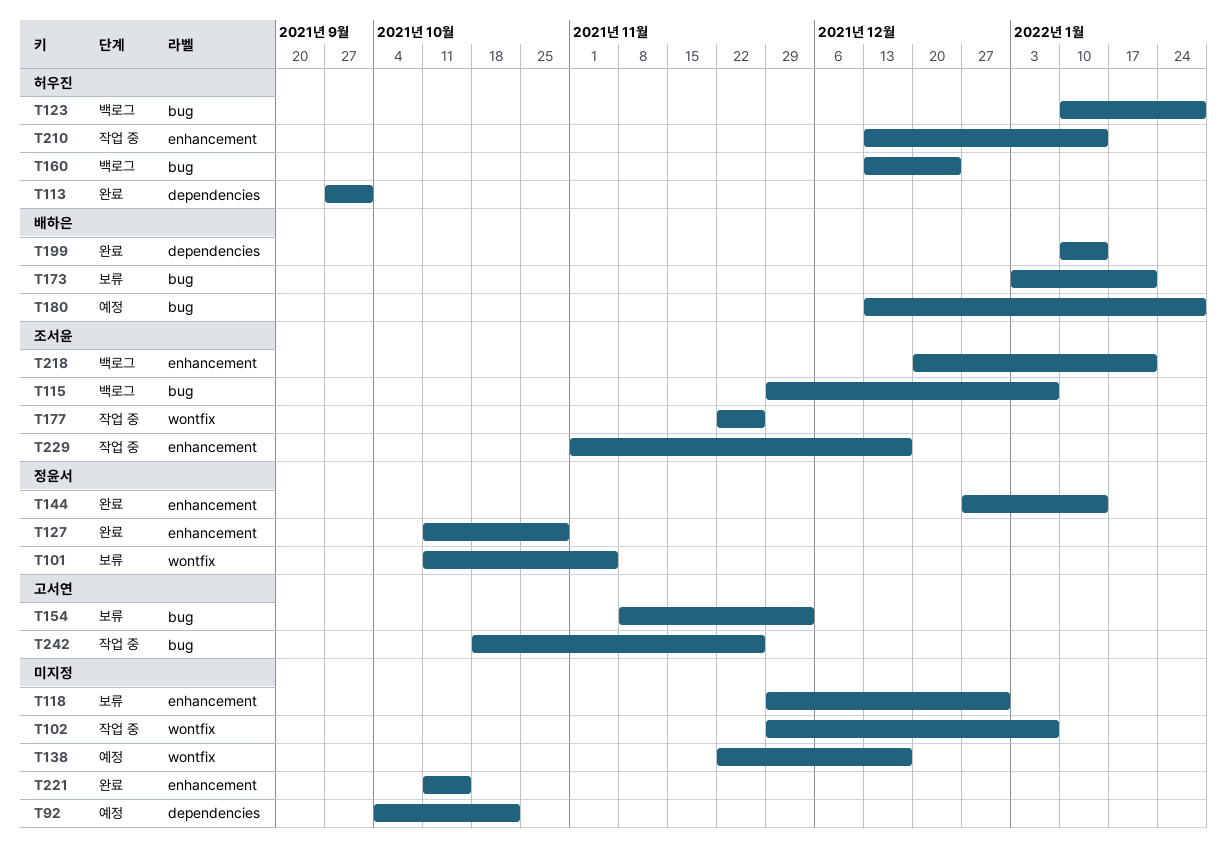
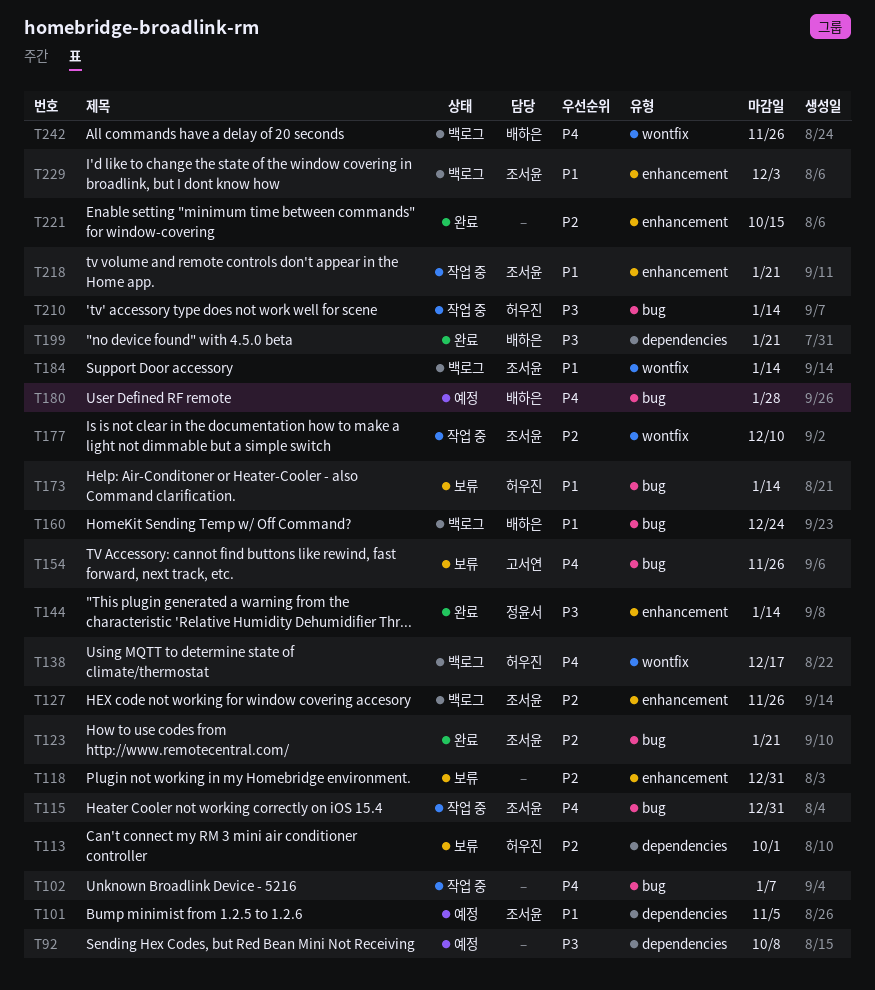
T92, due: Oct 22 -> Oct 8
T101, status: 보류 -> 예정
T101, owner: 정윤서 -> 조서윤
T101, label: wontfix -> dependencies
T102, label: wontfix -> bug
T113, status: 완료 -> 보류
T115, status: 백로그 -> 작업 중
T115, due: Jan 7 -> Dec 31
T123, status: 백로그 -> 완료
T123, owner: 허우진 -> 조서윤
T123, due: Jan 28 -> Jan 21
T127, status: 완료 -> 백로그
T127, owner: 정윤서 -> 조서윤
T127, due: Oct 29 -> Nov 26
T138, status: 예정 -> 백로그
T138, owner: none -> 허우진
T154, due: Dec 3 -> Nov 26
T160, owner: 허우진 -> 배하은
T173, owner: 배하은 -> 허우진
T173, due: Jan 21 -> Jan 14
T177, due: Nov 26 -> Dec 10
T184: none -> present
T199, due: Jan 14 -> Jan 21
T210, label: enhancement -> bug
T218, status: 백로그 -> 작업 중
T229, status: 작업 중 -> 백로그
T229, due: Dec 17 -> Dec 3
T242, status: 작업 중 -> 백로그
T242, owner: 고서연 -> 배하은
T242, label: bug -> wontfix

